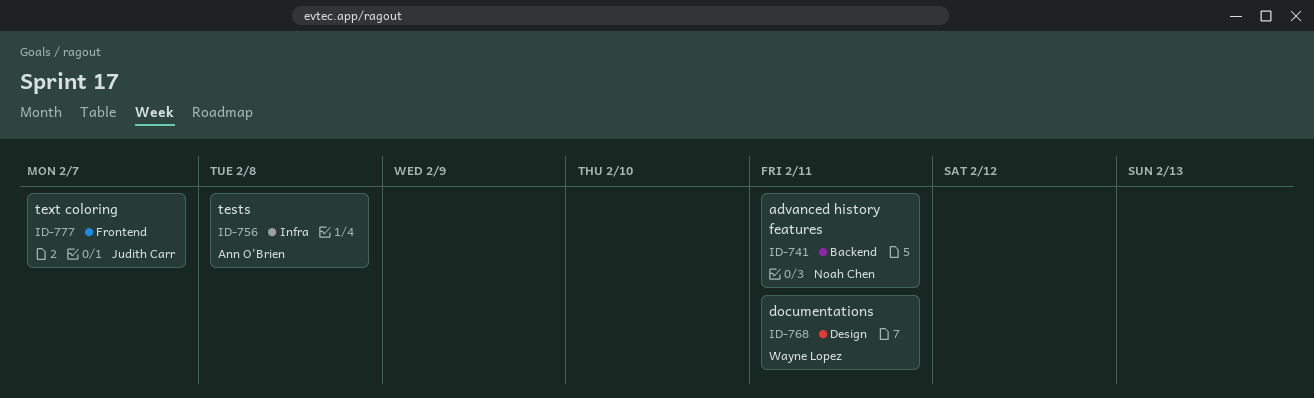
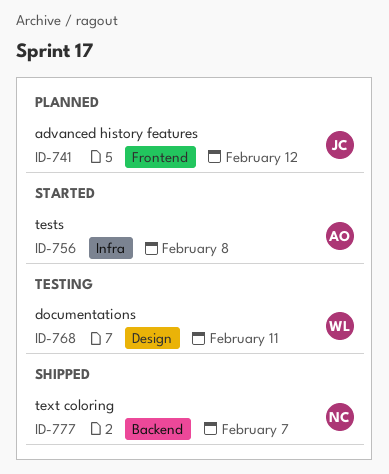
ID-741, owner: Noah Chen -> Judith Carr
ID-741, label: Backend -> Frontend
ID-741, due: Feb 11 -> Feb 12
ID-777, owner: Judith Carr -> Noah Chen
ID-777, label: Frontend -> Backend

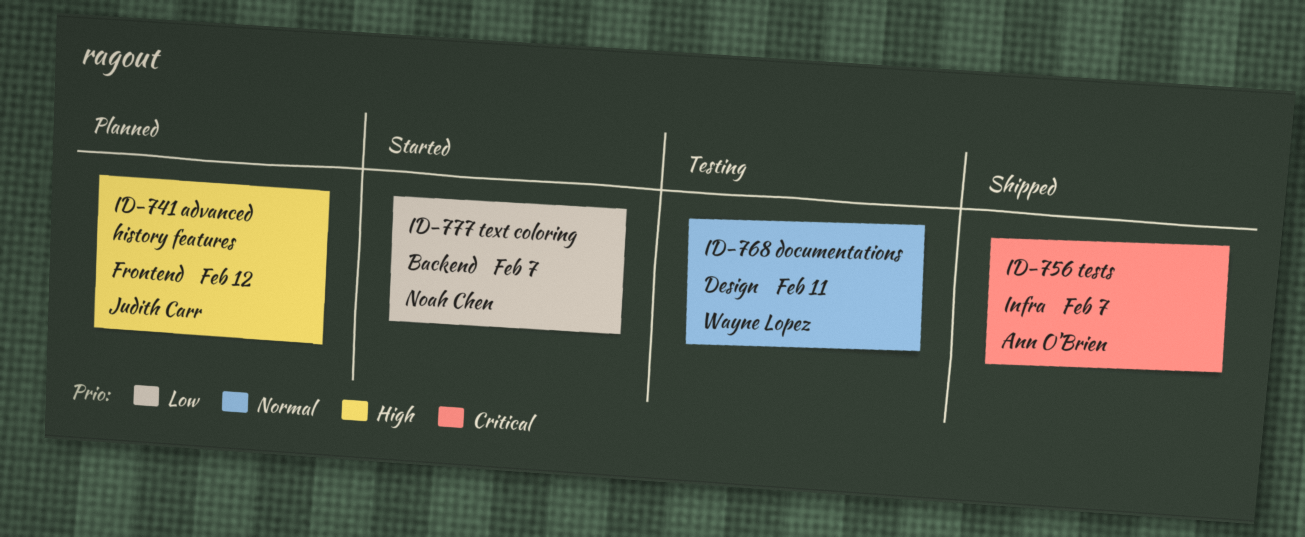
ID-756, status: Started -> Shipped
ID-756, due: Feb 8 -> Feb 7
ID-777, status: Shipped -> Started

